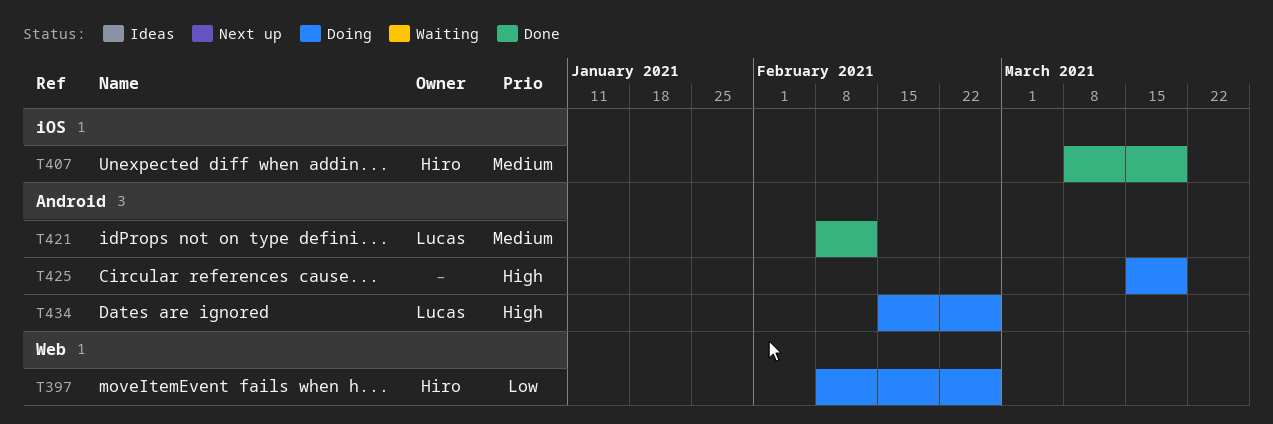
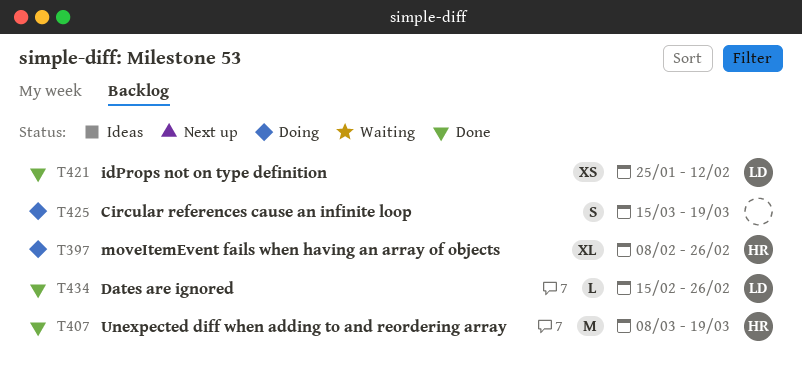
T421, start: Feb 8 -> Jan 25
T434, status: Doing -> Done

